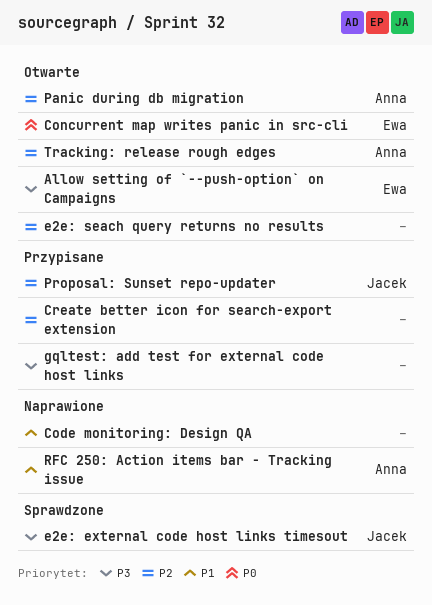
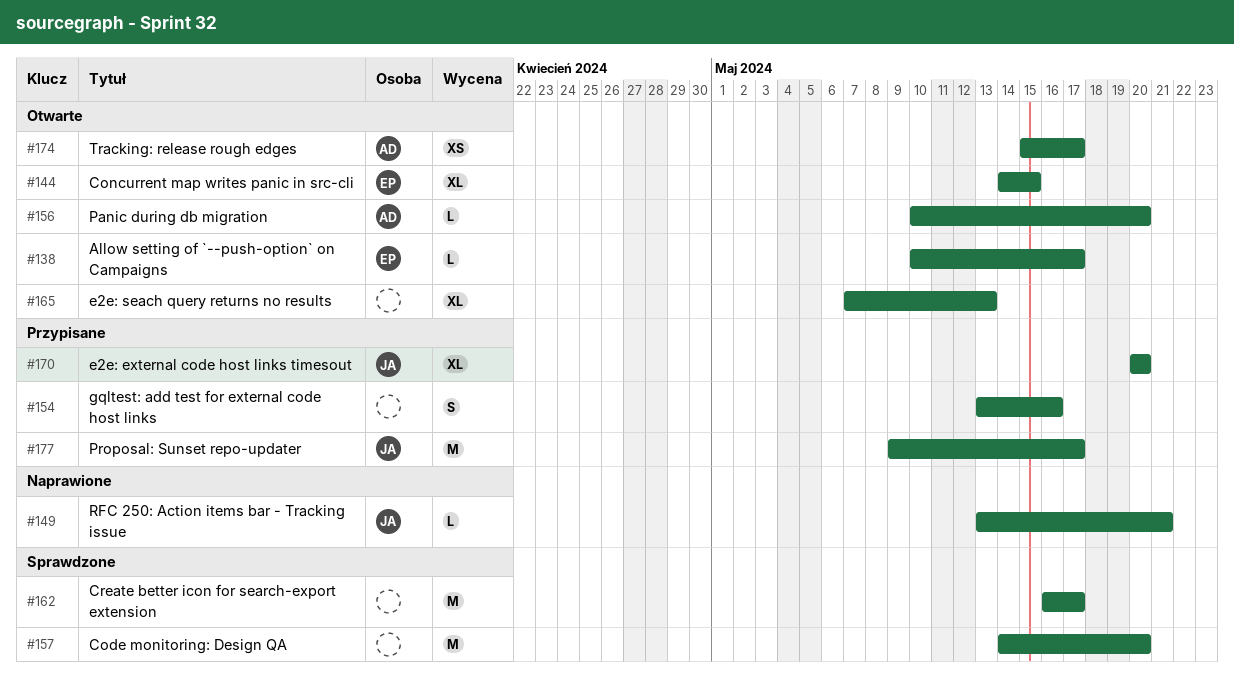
Code monitoring: Design QA, status: Naprawione -> Sprawdzone
Create better icon for search-export extension, status: Przypisane -> Sprawdzone
e2e: external code host links timesout, status: Sprawdzone -> Przypisane
RFC 250: Action items bar - Tracking issue, owner: Anna -> Jacek

